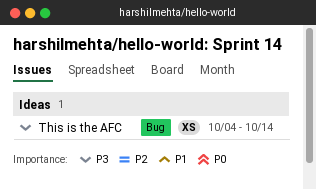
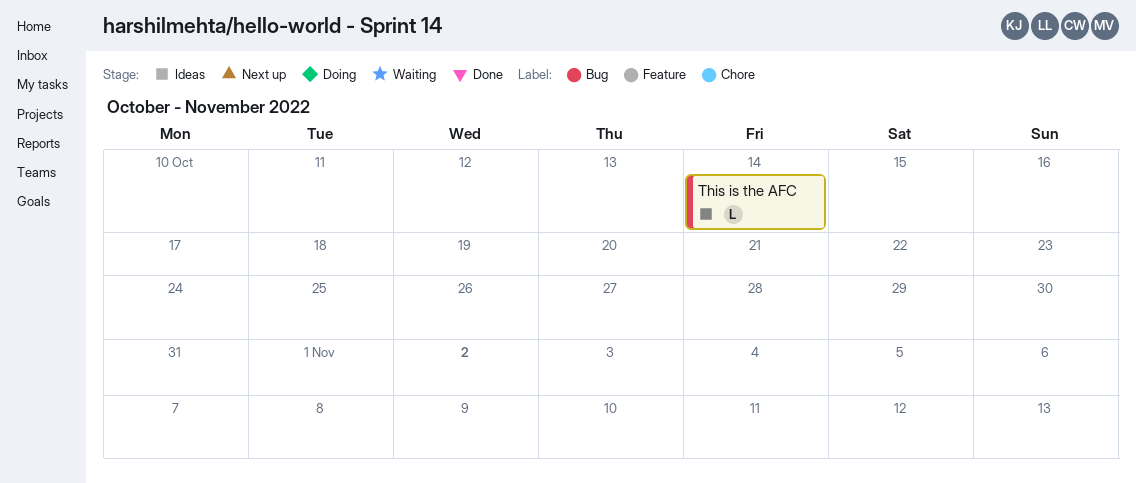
This is the AFC, estimate: XS -> L

